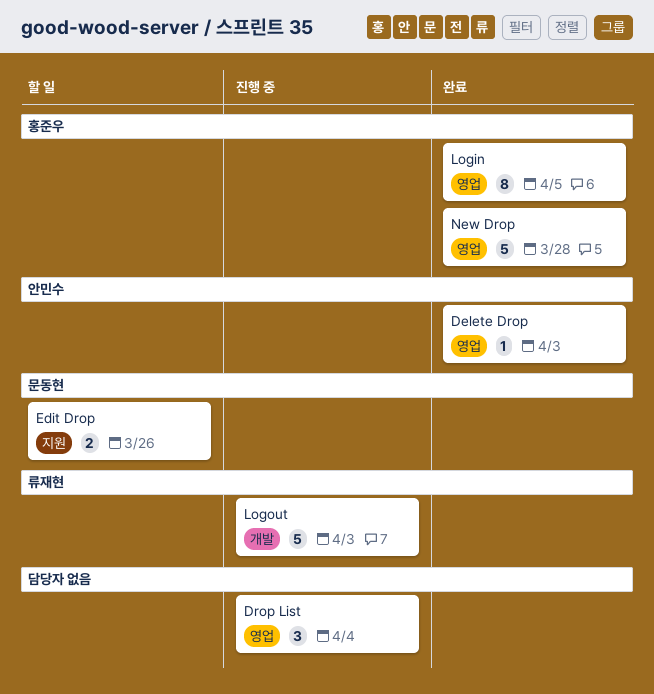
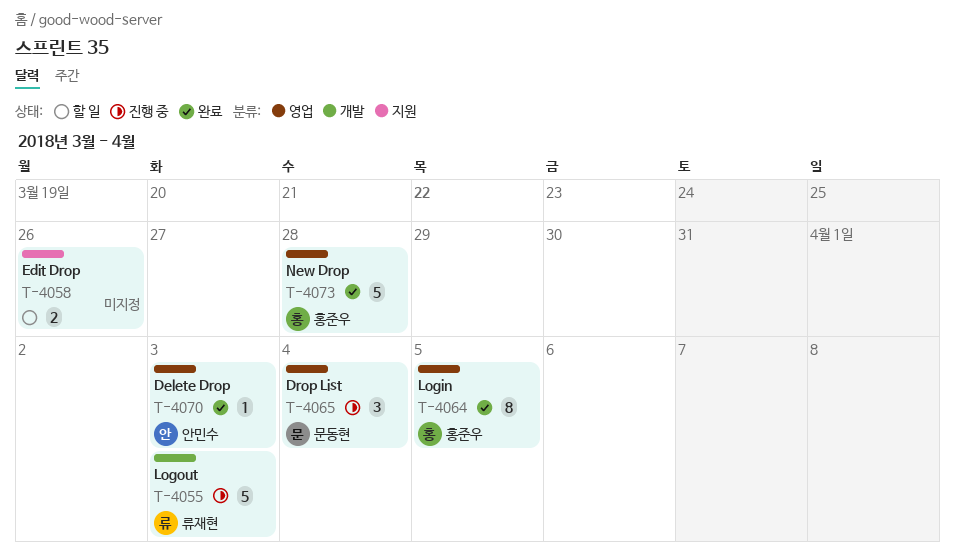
Drop List, owner: none -> 문동현
Edit Drop, owner: 문동현 -> none

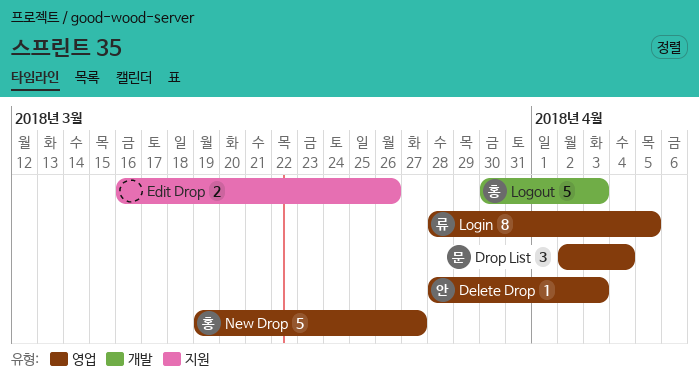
Login, owner: 홍준우 -> 류재현
Logout, owner: 류재현 -> 홍준우
New Drop, due: Mar 28 -> Mar 27

